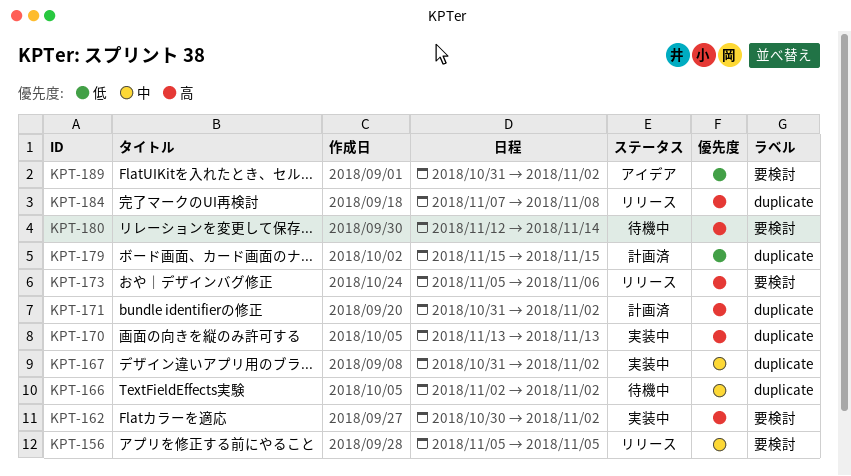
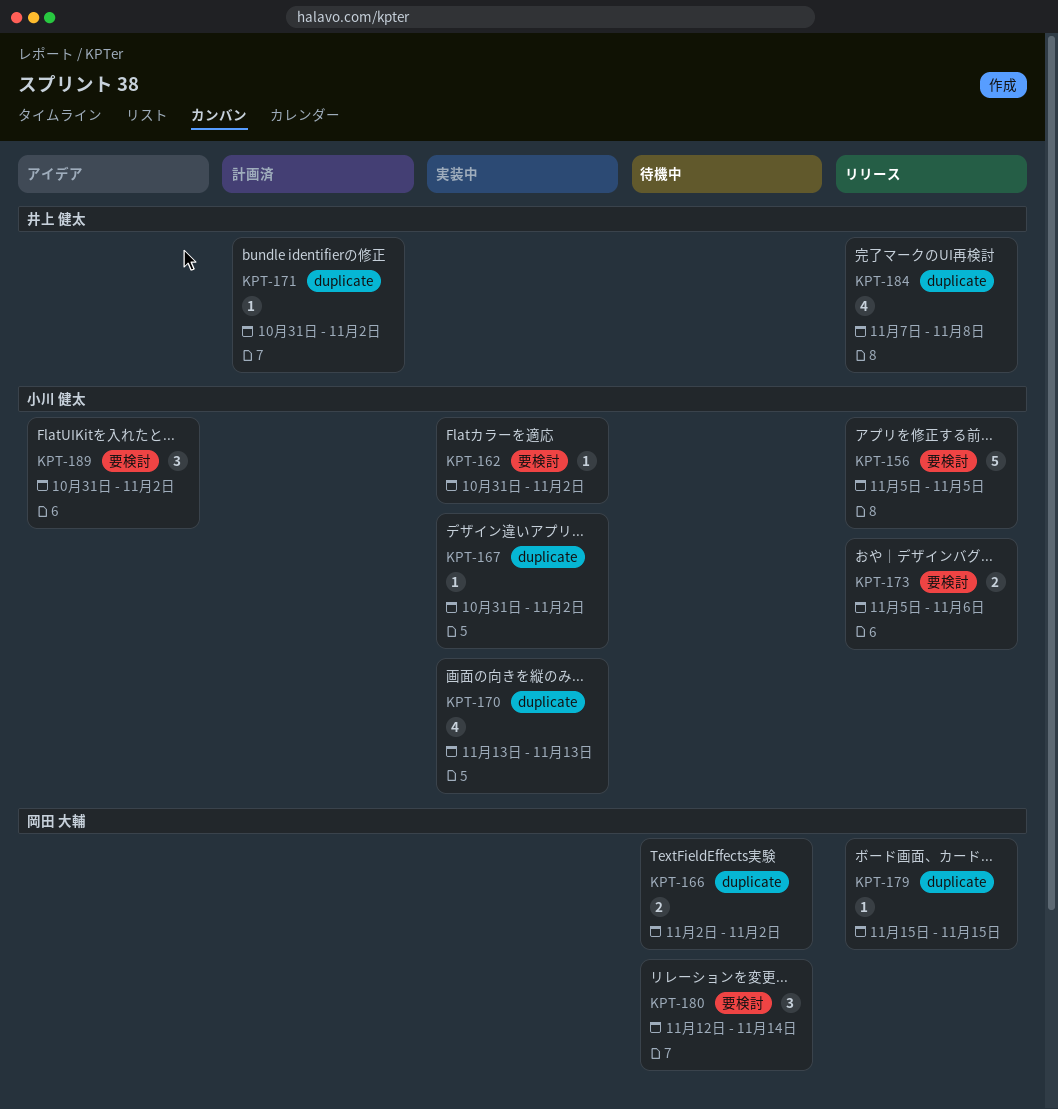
KPT-162, start: Oct 30 -> Oct 31
KPT-179, status: 計画済 -> リリース

